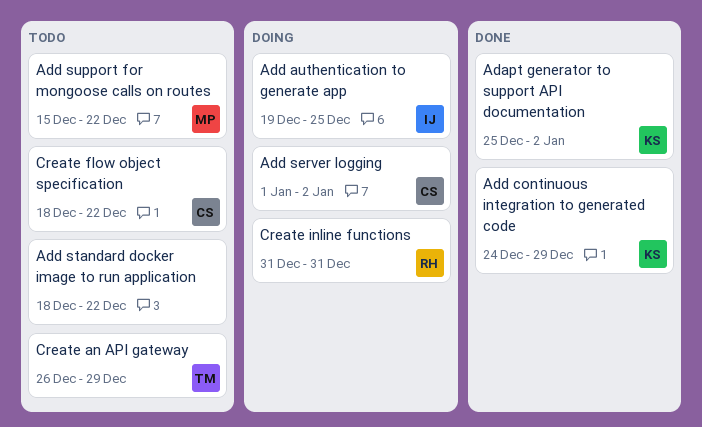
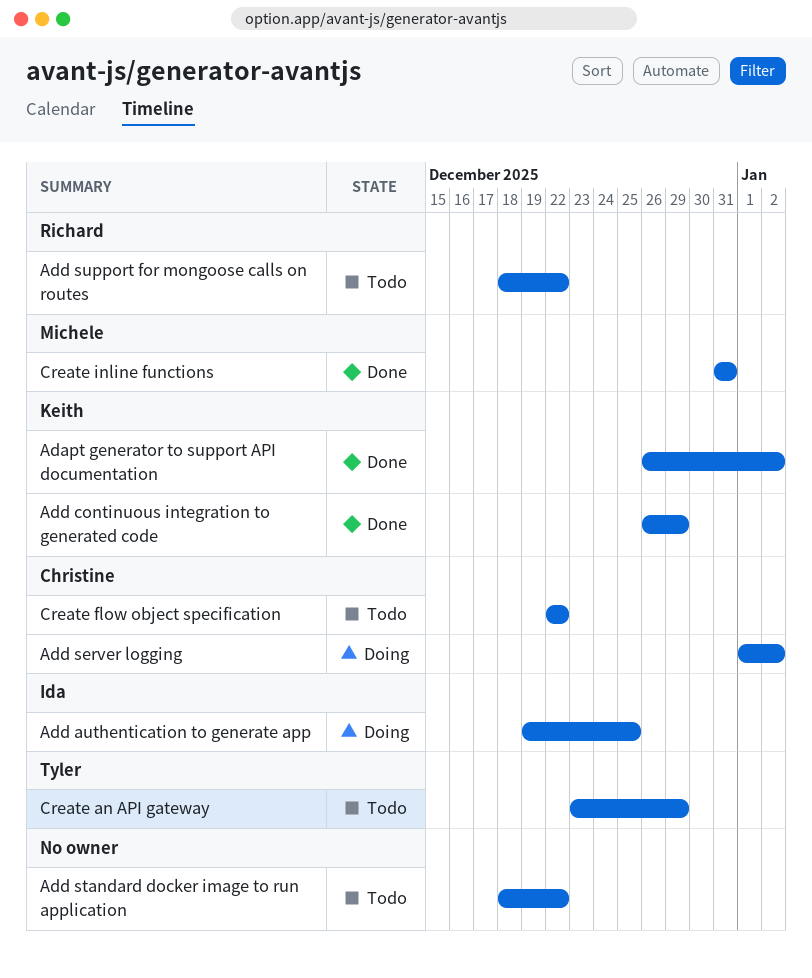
Adapt generator to support API documentation, start: Dec 25 -> Dec 26
Add continuous integration to generated code, start: Dec 24 -> Dec 26
Add support for mongoose calls on routes, owner: Michele -> Richard
Add support for mongoose calls on routes, start: Dec 15 -> Dec 18
Create an API gateway, start: Dec 26 -> Dec 23
Create flow object specification, start: Dec 18 -> Dec 22
Create inline functions, status: Doing -> Done
Create inline functions, owner: Richard -> Michele

